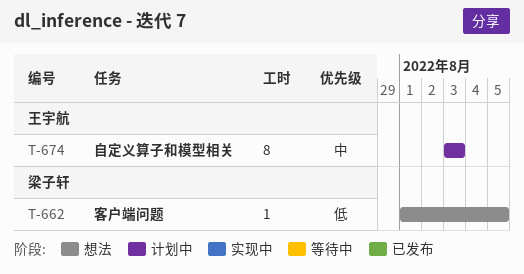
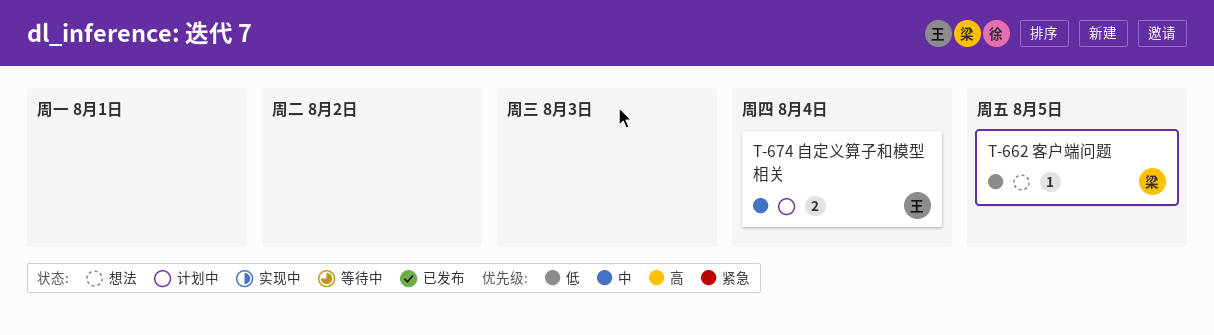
T-674, estimate: 8 -> 2
T-674, due: Aug 3 -> Aug 4

